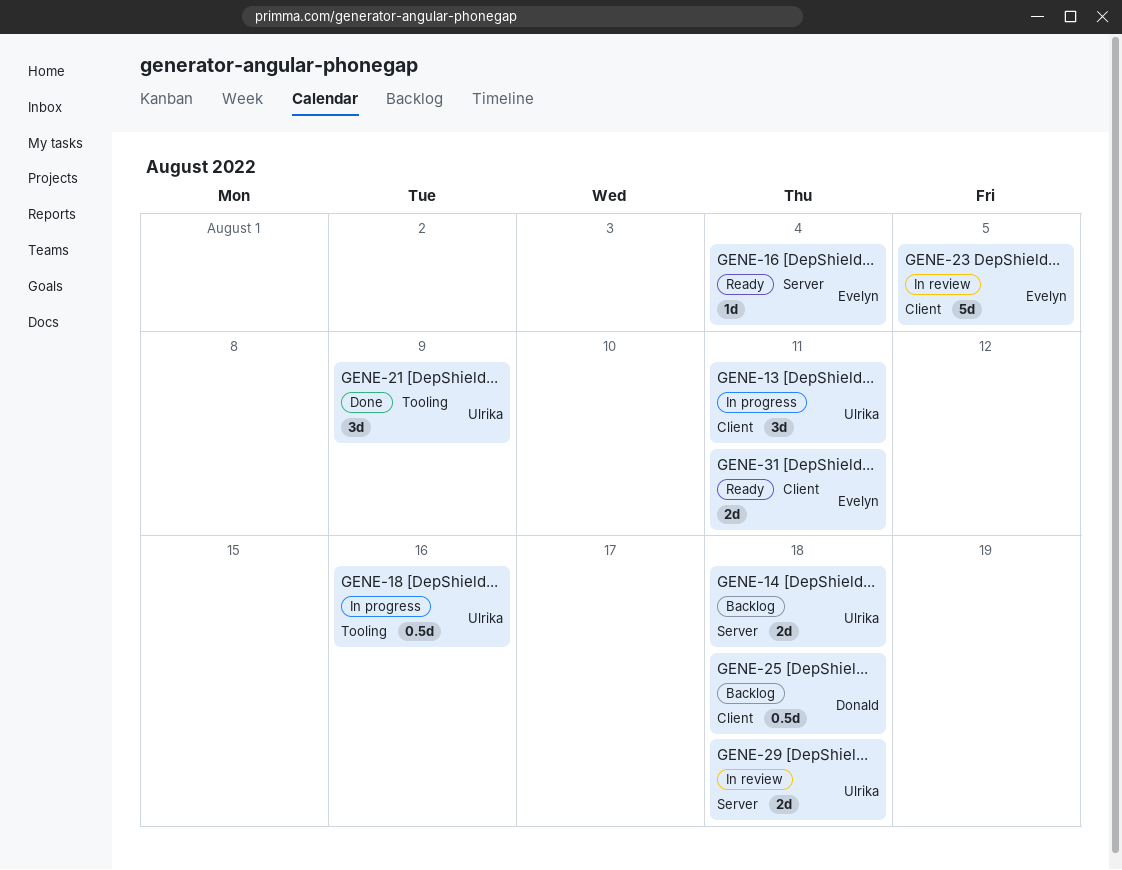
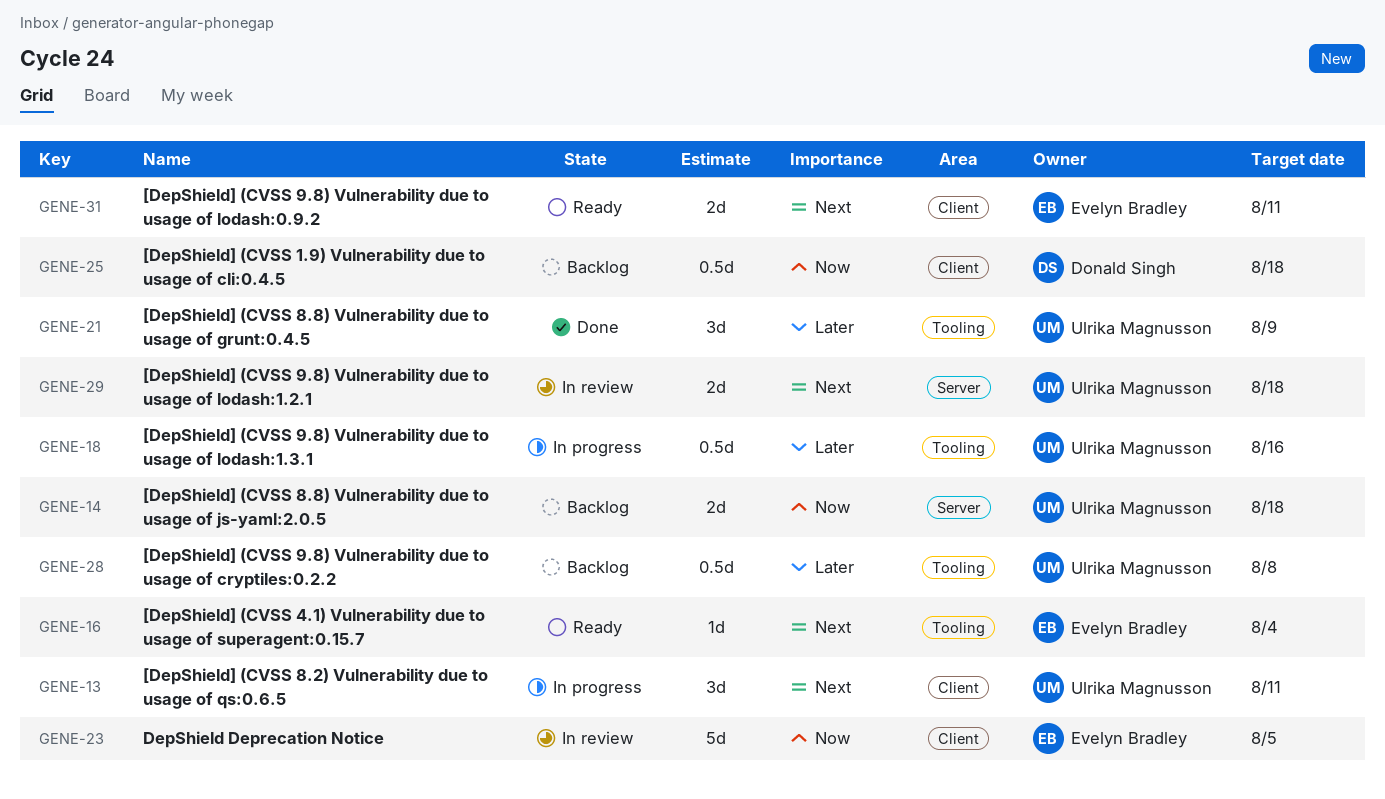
GENE-16, label: Server -> Tooling
GENE-28: none -> present

